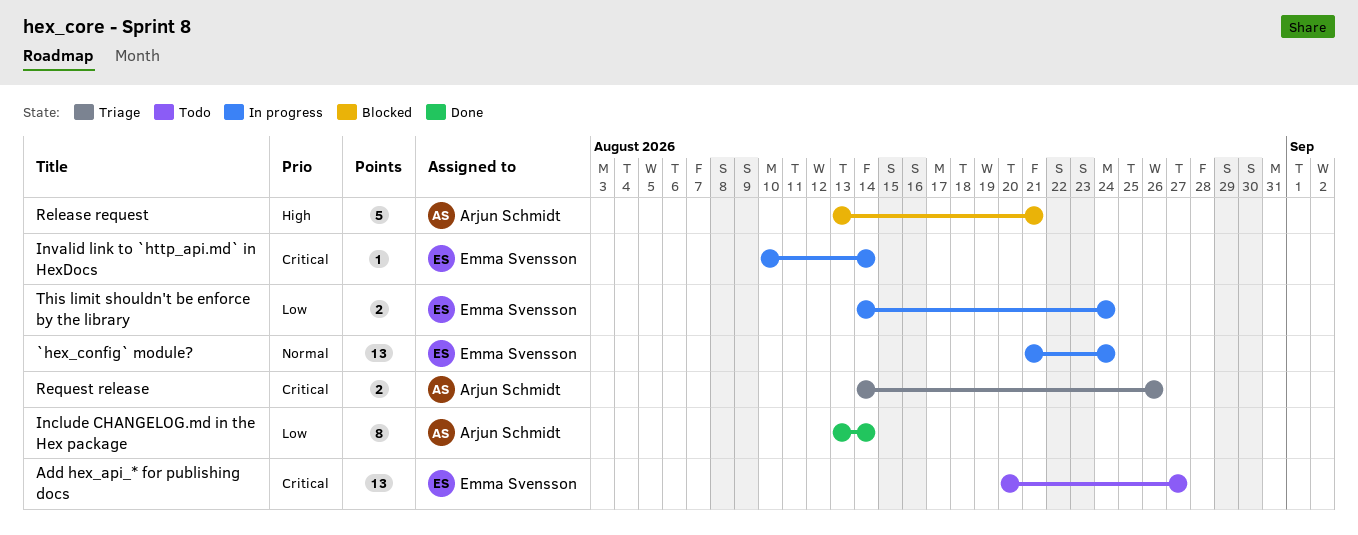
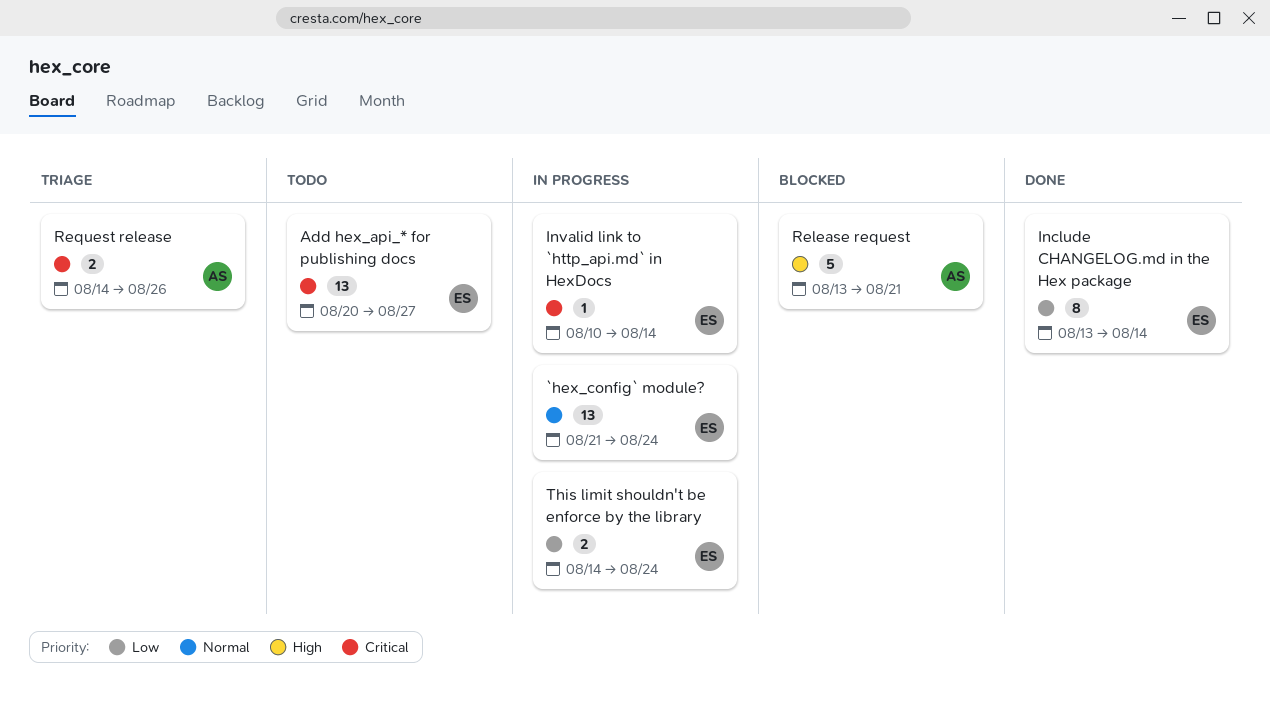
Include CHANGELOG.md in the Hex package, owner: Arjun Schmidt -> Emma Svensson

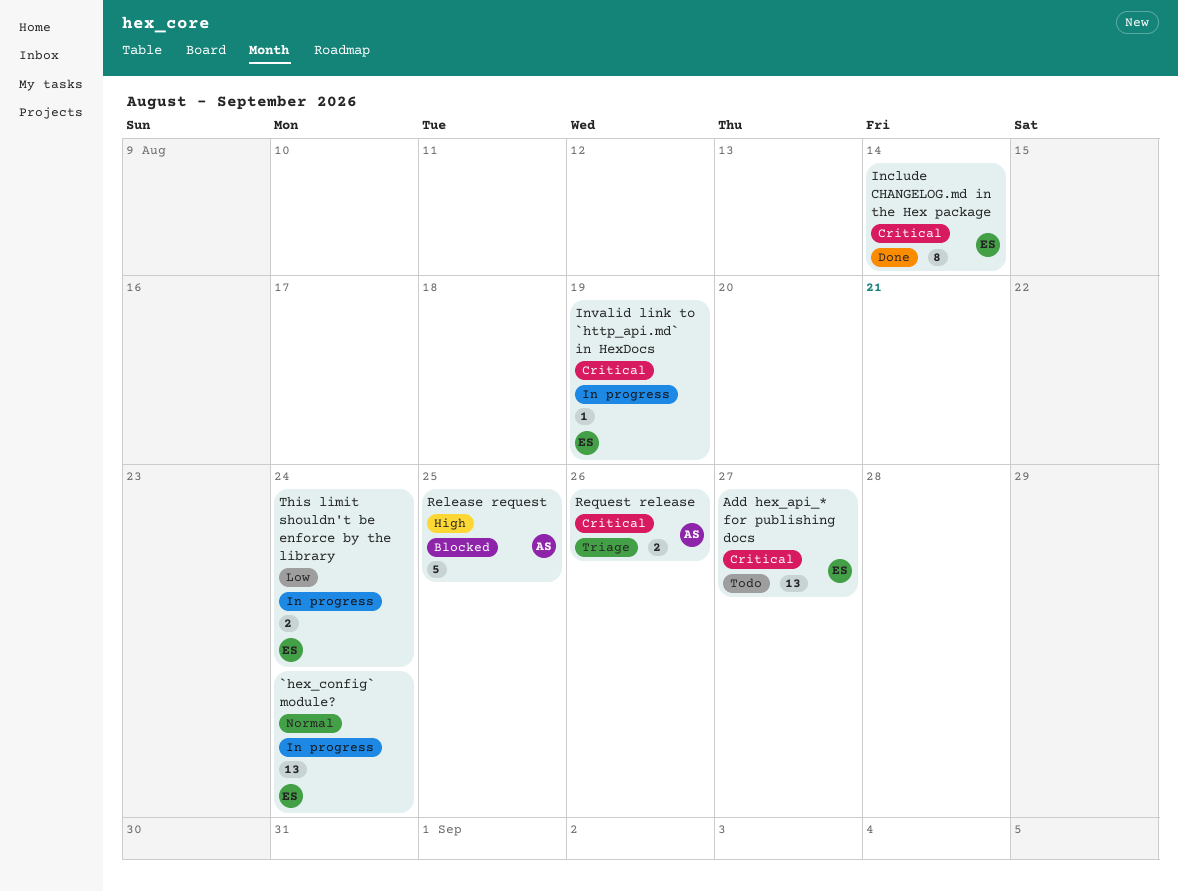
Include CHANGELOG.md in the Hex package, priority: Low -> Critical
Invalid link to `http_api.md` in HexDocs, due: Aug 14 -> Aug 19
Release request, due: Aug 21 -> Aug 25

